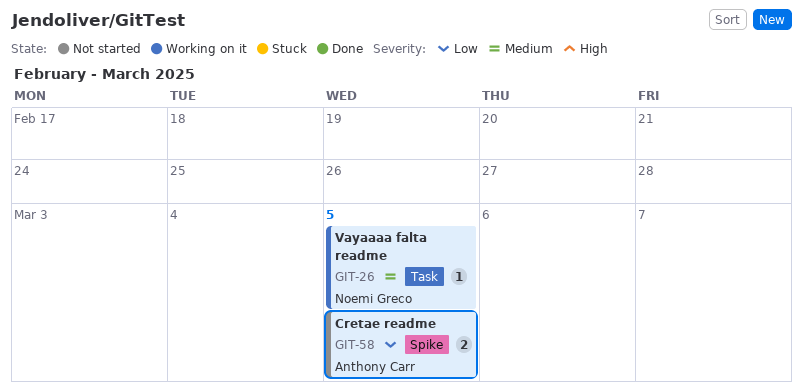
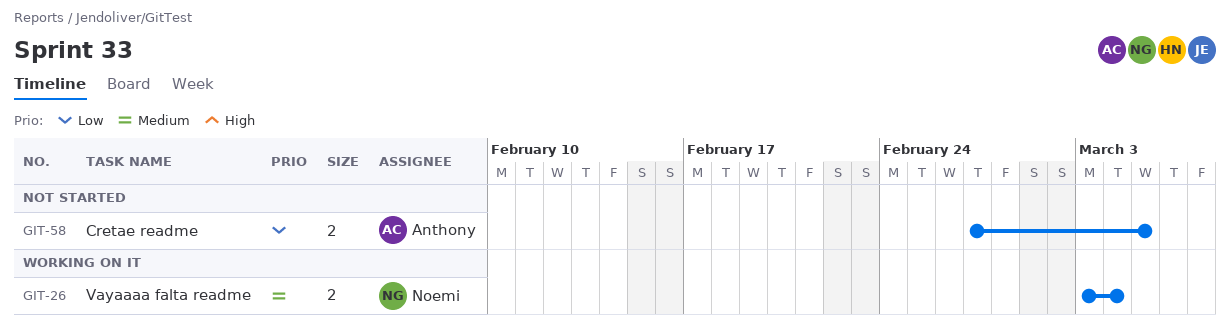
GIT-26, estimate: 1 -> 2
GIT-26, due: Mar 5 -> Mar 4

